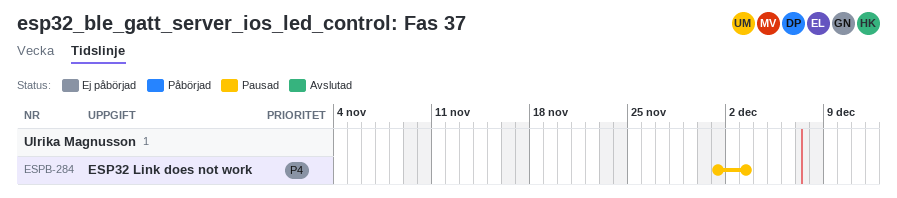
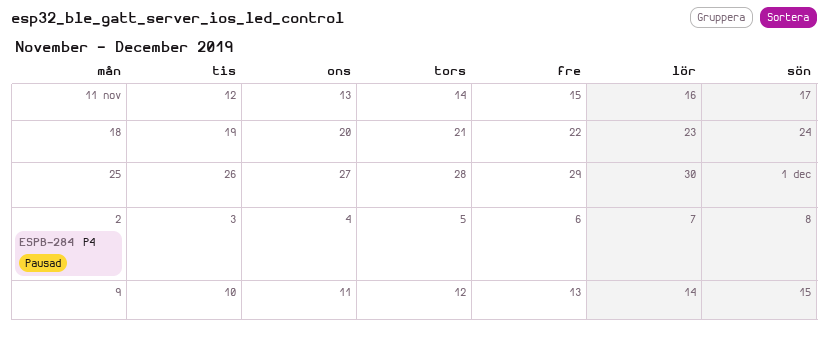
ESPB-284, due: Dec 3 -> Dec 2

